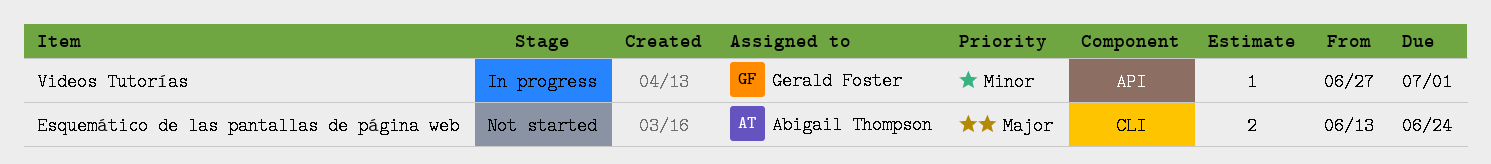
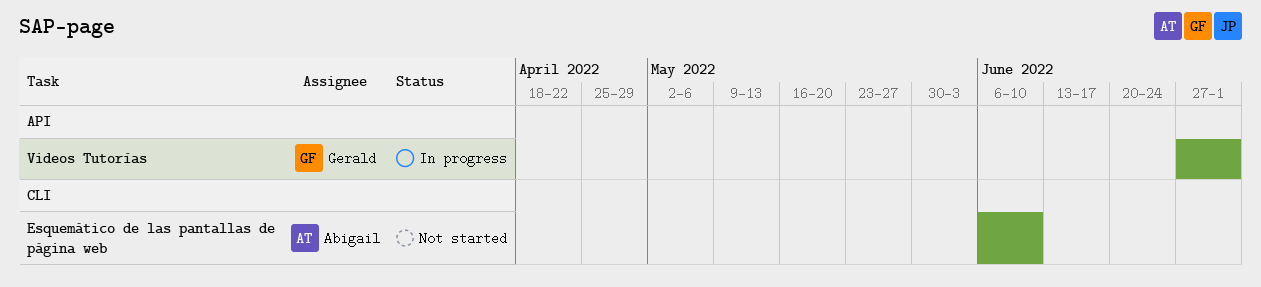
Esquemático de las pantallas de página web, start: Jun 13 -> Jun 6
Esquemático de las pantallas de página web, due: Jun 24 -> Jun 10

